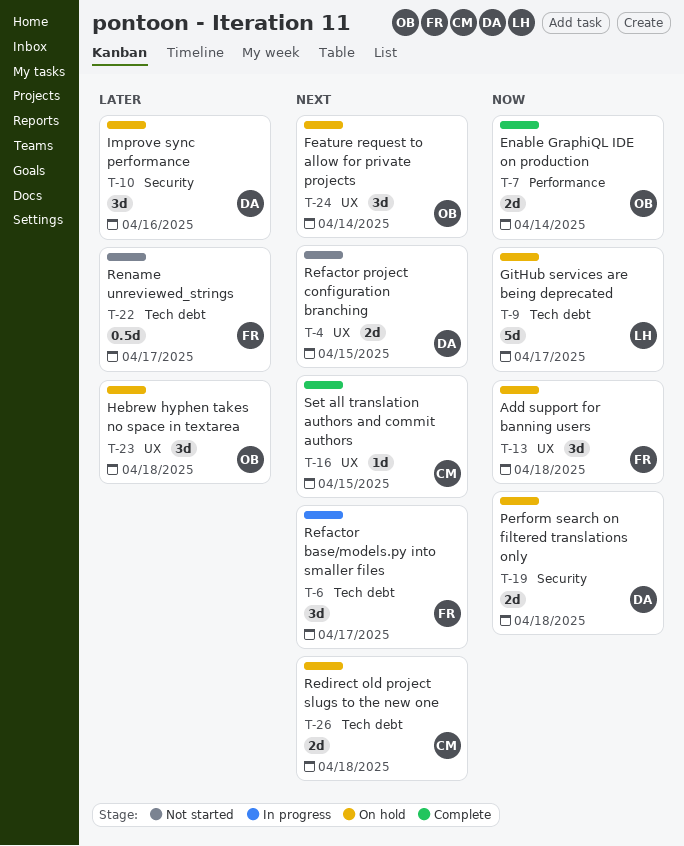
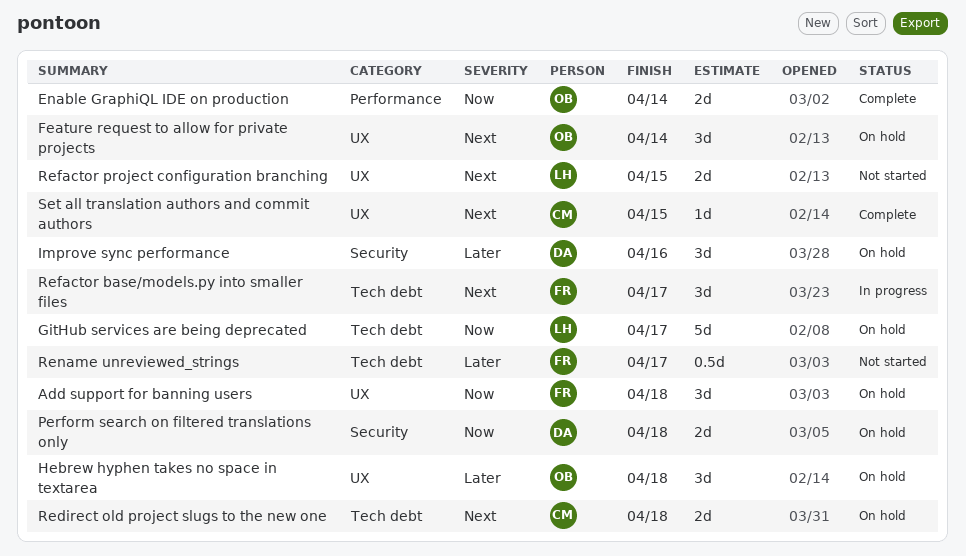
Refactor project configuration branching, owner: DA -> LH

